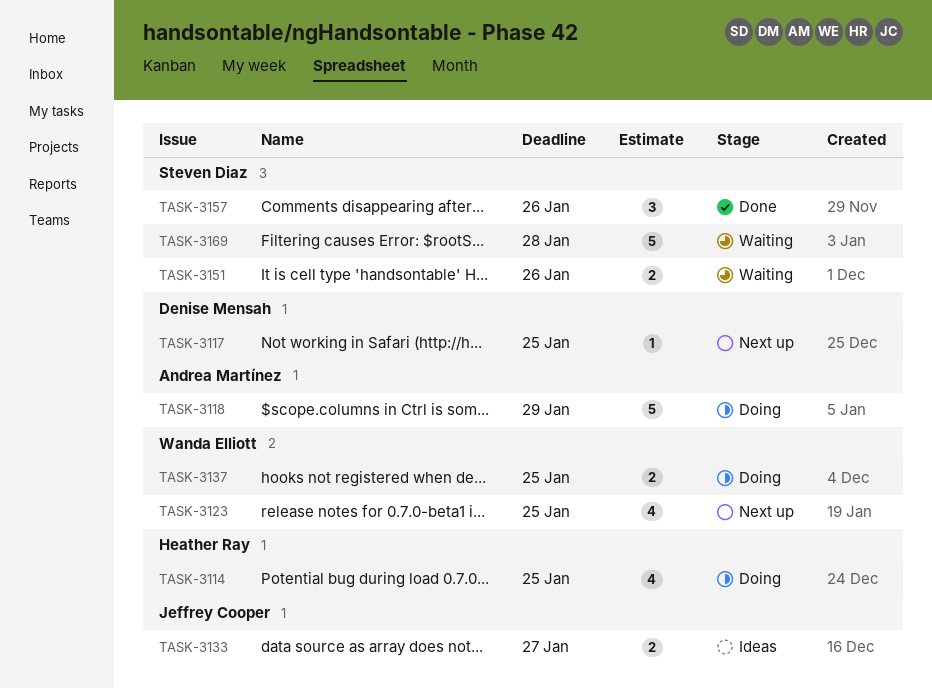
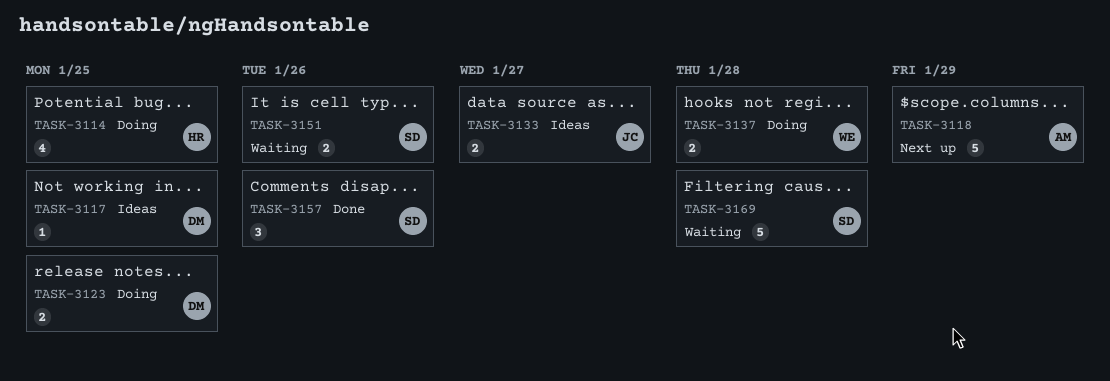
TASK-3117, status: Next up -> Ideas
TASK-3118, status: Doing -> Next up
TASK-3123, status: Next up -> Doing
TASK-3123, owner: Wanda Elliott -> Denise Mensah
TASK-3123, estimate: 4 -> 2
TASK-3137, due: Jan 25 -> Jan 28

